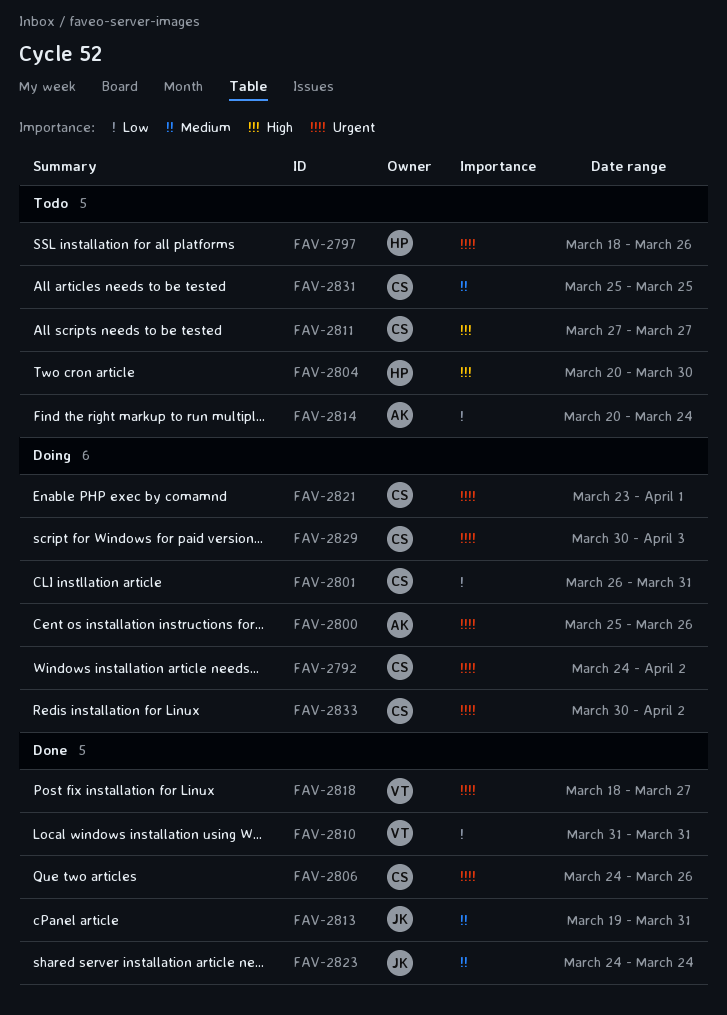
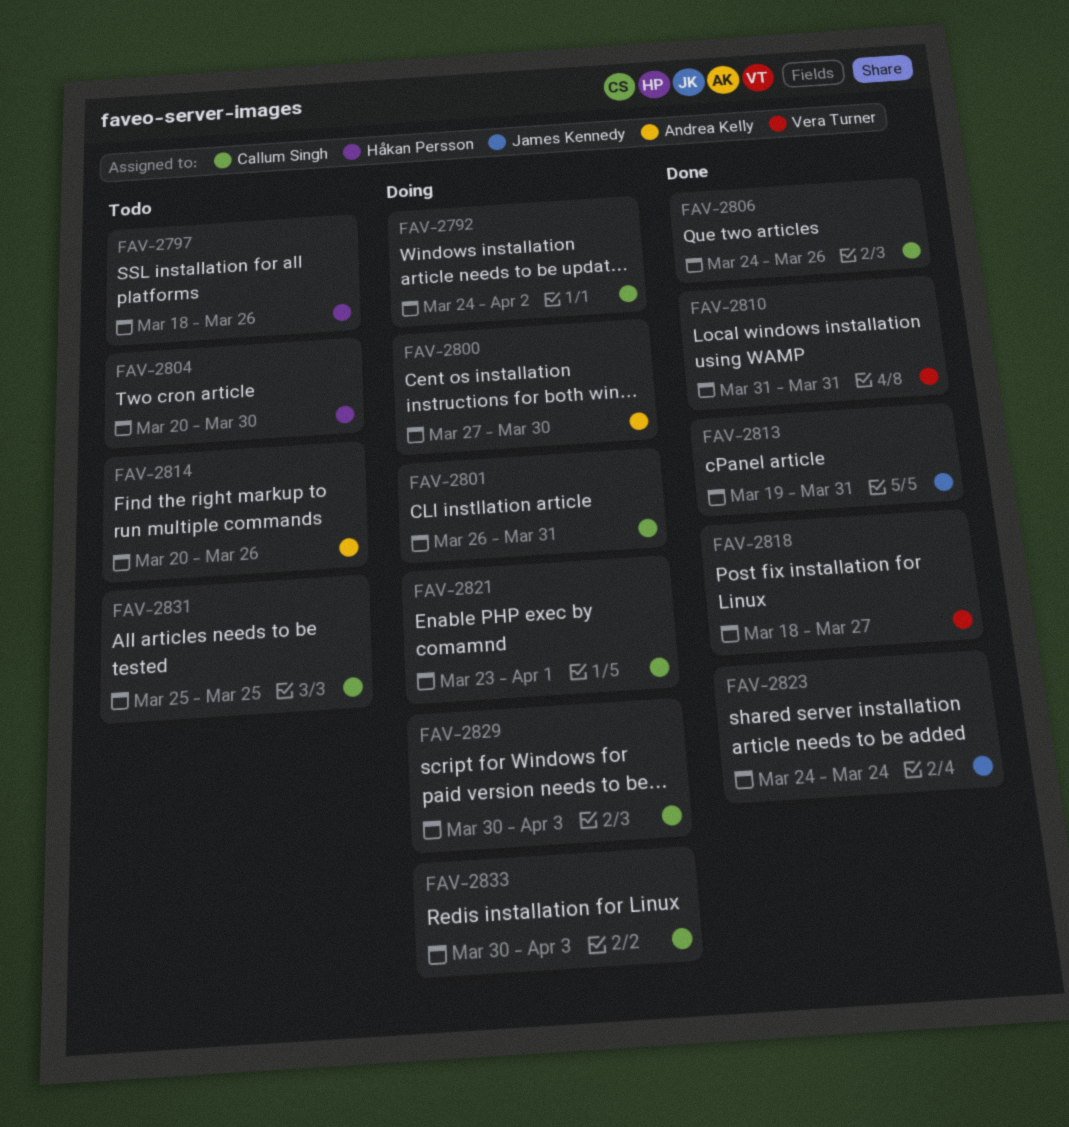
FAV-2800, start: Mar 25 -> Mar 27
FAV-2800, due: Mar 26 -> Mar 30
FAV-2811: present -> none
FAV-2814, due: Mar 24 -> Mar 26
FAV-2833, due: Apr 2 -> Apr 3

